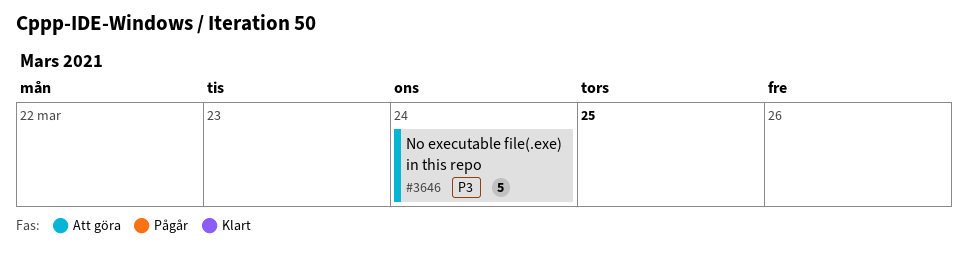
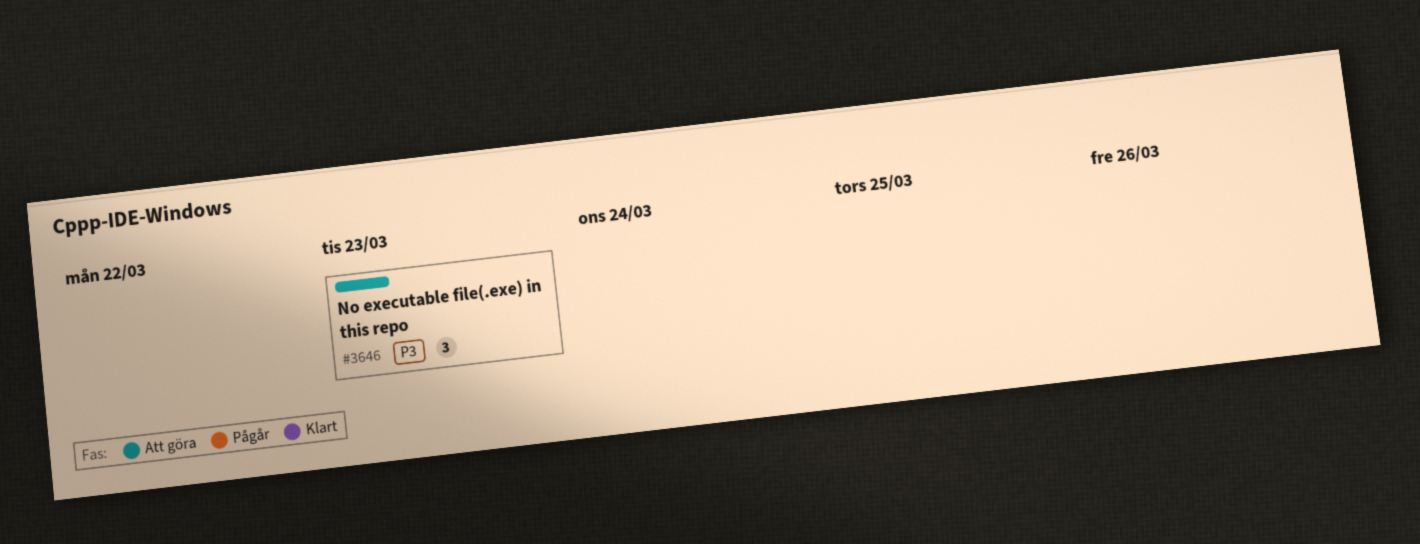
#3646, estimate: 5 -> 3
#3646, due: Mar 24 -> Mar 23

